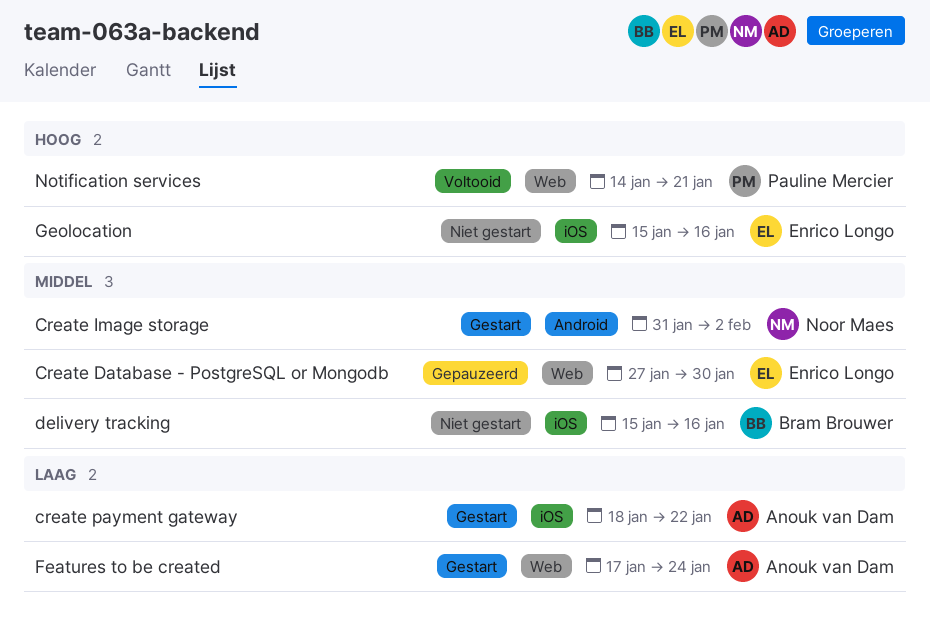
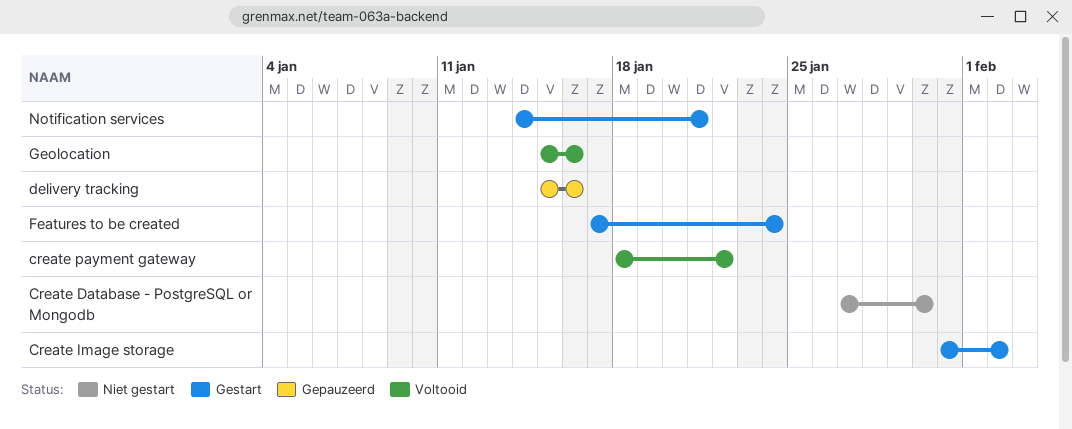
Create Database - PostgreSQL or Mongodb, status: Gepauzeerd -> Niet gestart
create payment gateway, status: Gestart -> Voltooid
delivery tracking, status: Niet gestart -> Gepauzeerd
Geolocation, status: Niet gestart -> Voltooid
Notification services, status: Voltooid -> Gestart

